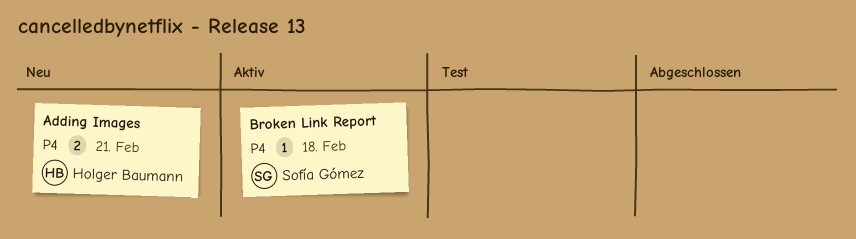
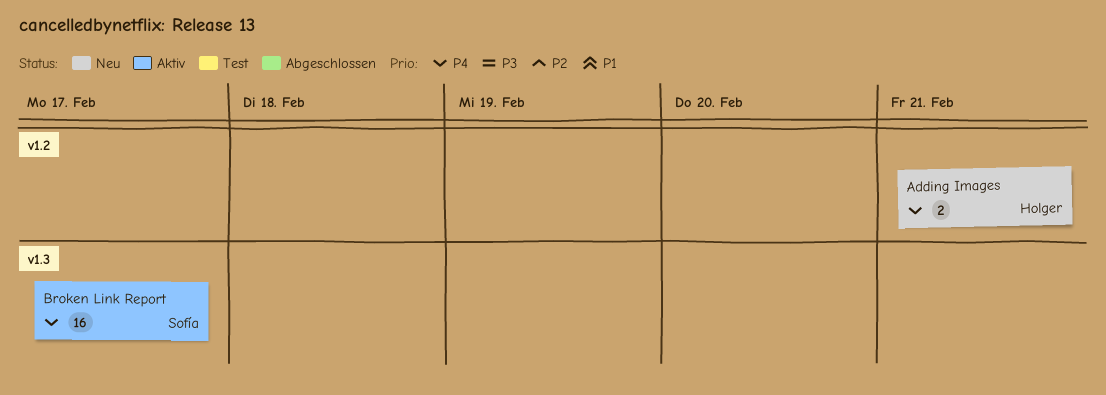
Broken Link Report, estimate: 1 -> 16
Broken Link Report, due: Feb 18 -> Feb 17

